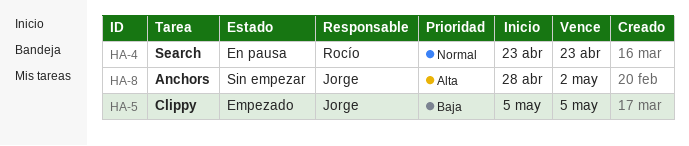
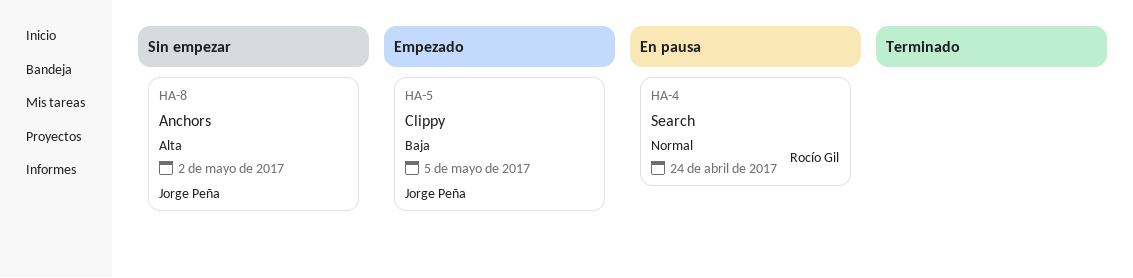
HA-4, due: Apr 23 -> Apr 24

